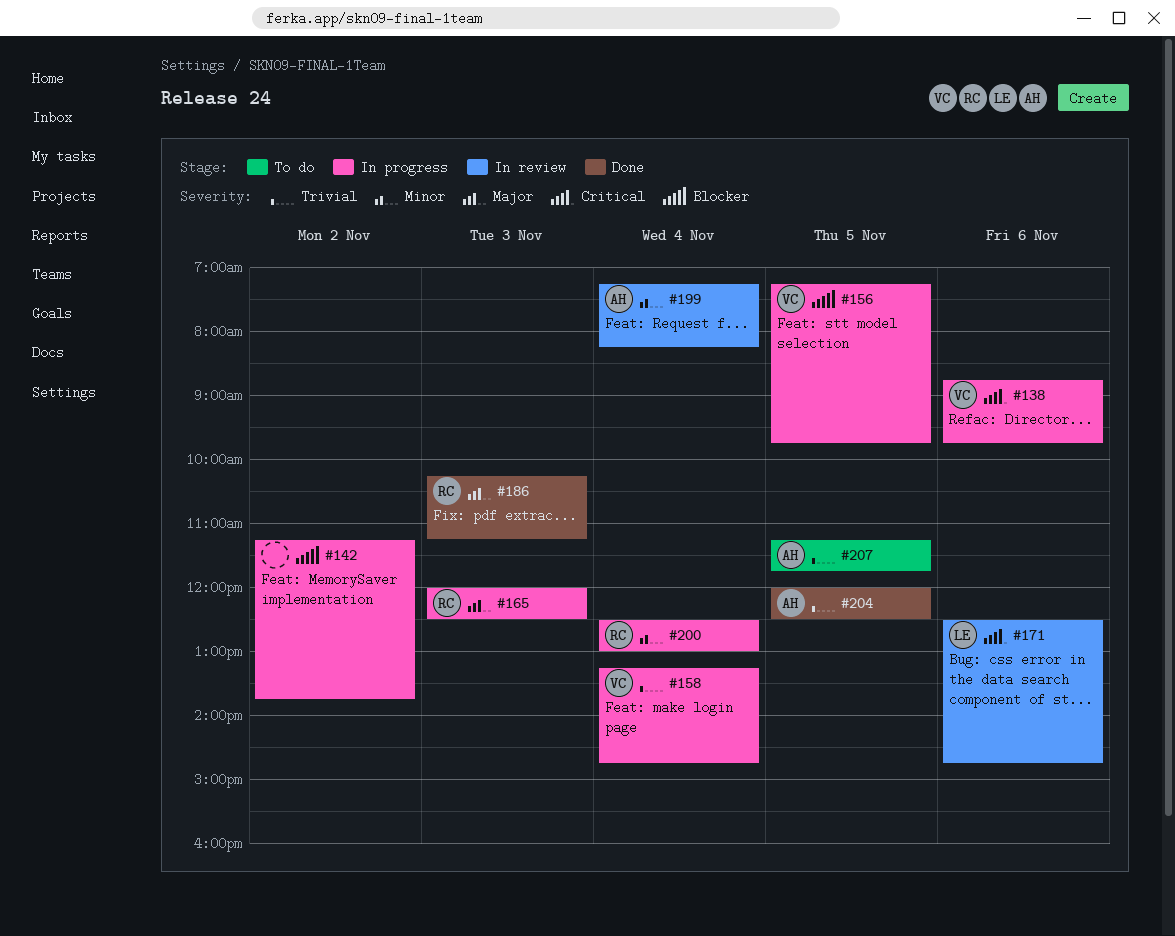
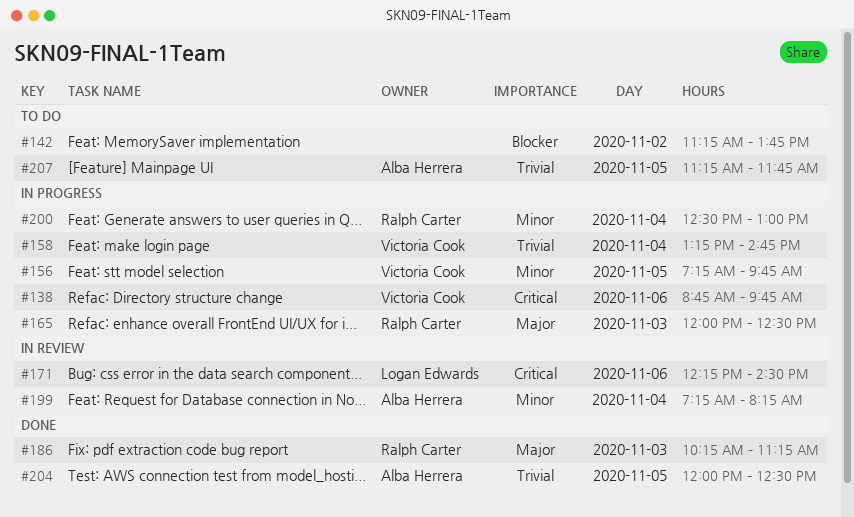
#142, status: In progress -> To do
#156, priority: Blocker -> Minor
#171, begins: 12:30 -> 12:15
#171, ends: 14:45 -> 14:30

